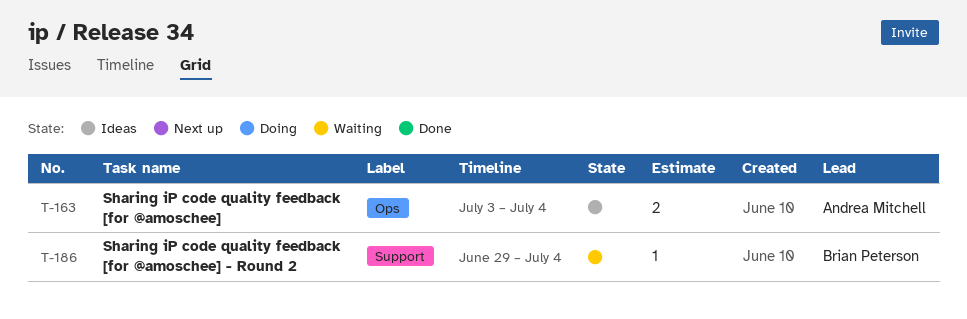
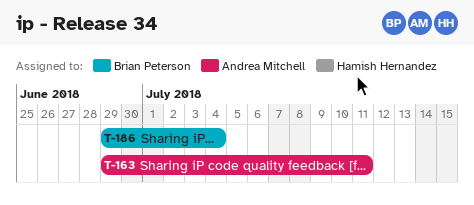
T-163, start: Jul 3 -> Jun 29
T-163, due: Jul 4 -> Jul 11

